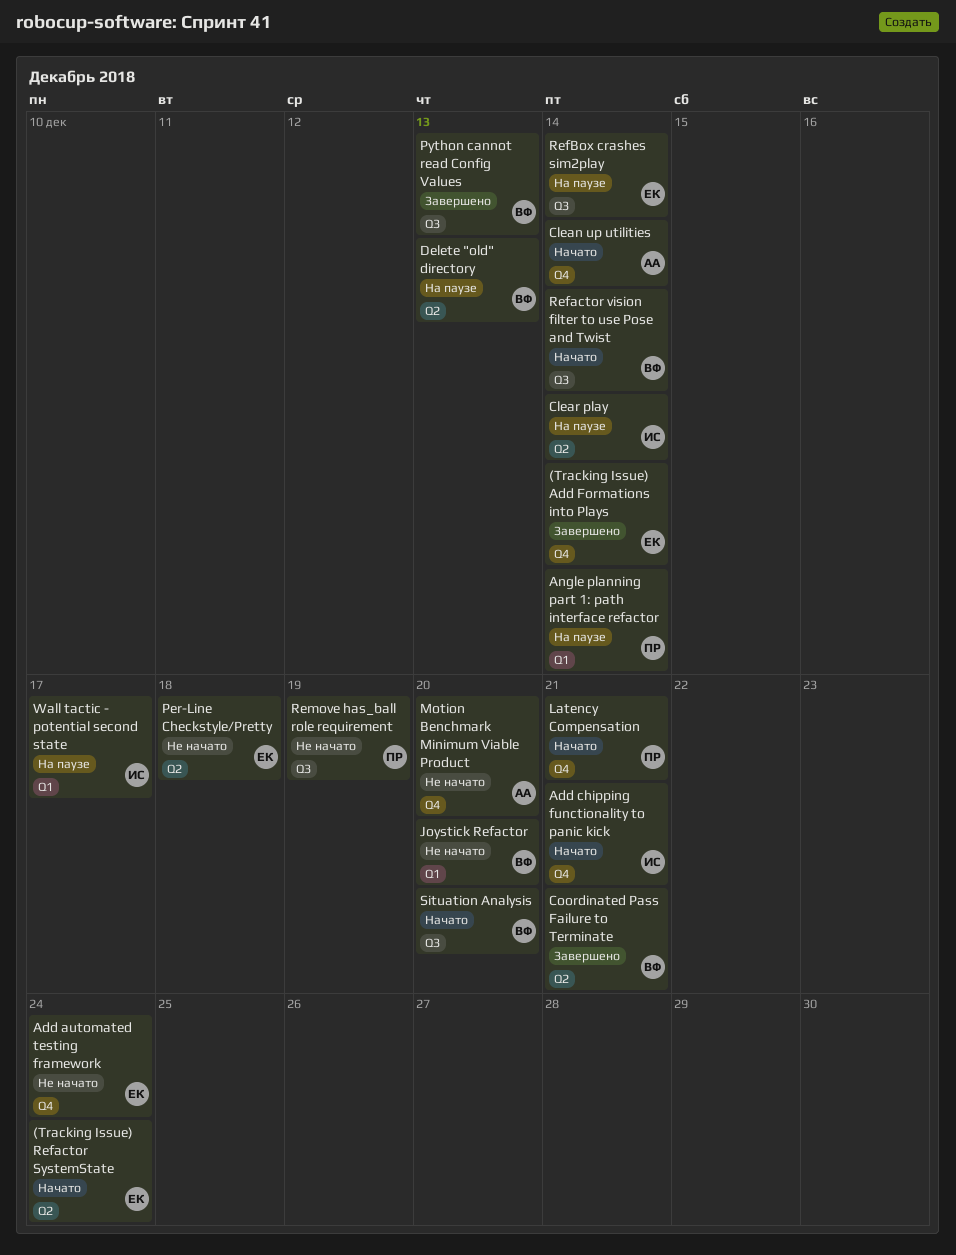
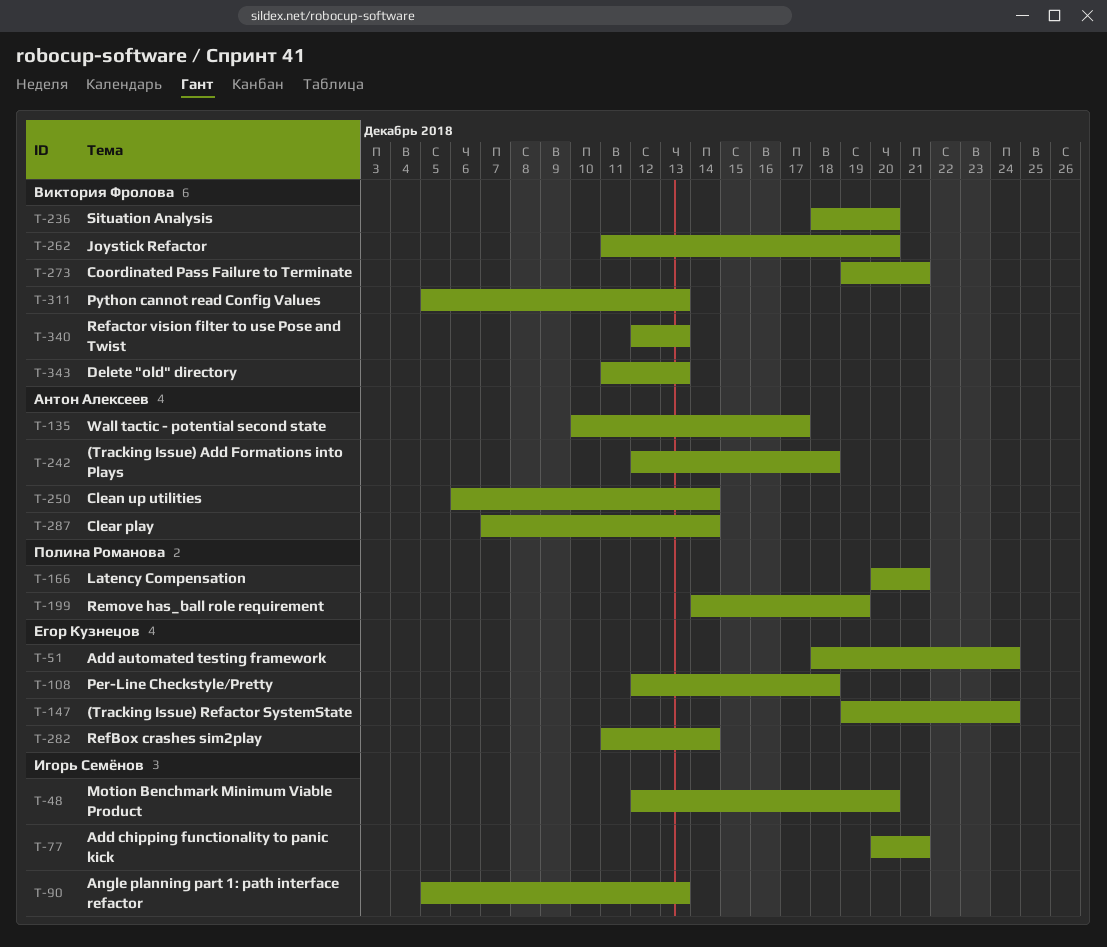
(Tracking Issue) Add Formations into Plays, owner: Егор Кузнецов -> Антон Алексеев
(Tracking Issue) Add Formations into Plays, due: Dec 14 -> Dec 18
Angle planning part 1: path interface refactor, owner: Полина Романова -> Игорь Семёнов
Angle planning part 1: path interface refactor, due: Dec 14 -> Dec 13
Clear play, owner: Игорь Семёнов -> Антон Алексеев
Motion Benchmark Minimum Viable Product, owner: Антон Алексеев -> Игорь Семёнов
Refactor vision filter to use Pose and Twist, due: Dec 14 -> Dec 13
Wall tactic - potential second state, owner: Игорь Семёнов -> Антон Алексеев

